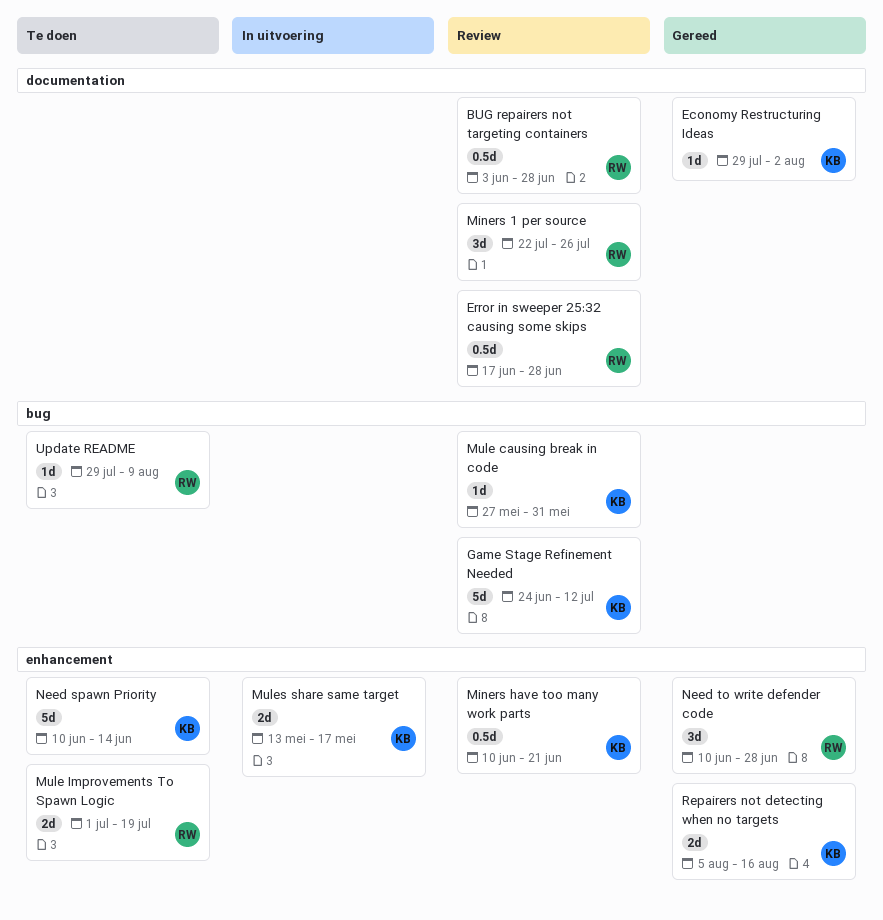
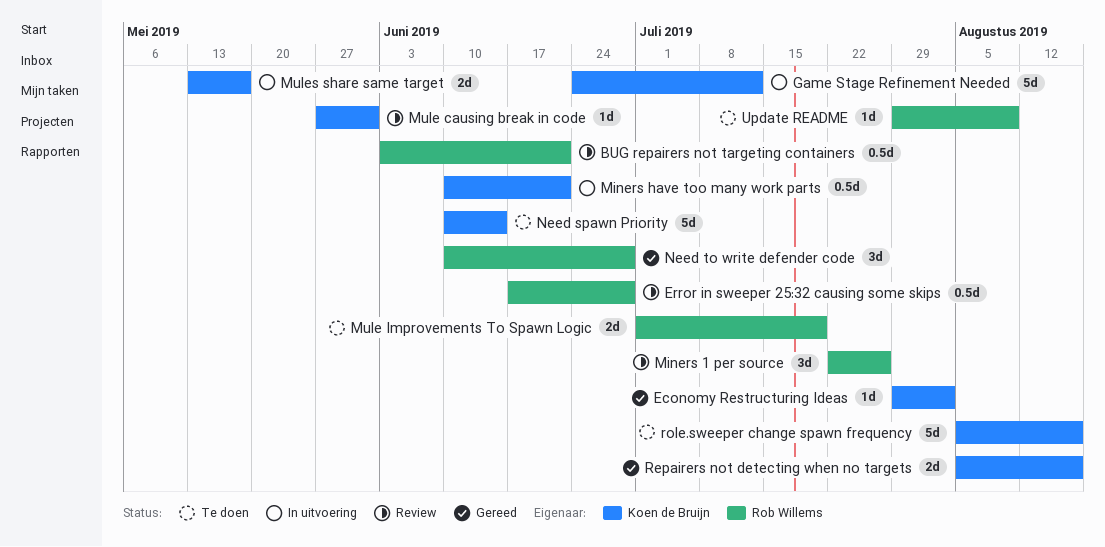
BUG repairers not targeting containers, due: Jun 28 -> Jun 21
Game Stage Refinement Needed, status: Review -> In uitvoering
Miners have too many work parts, status: Review -> In uitvoering
role.sweeper change spawn frequency: none -> present

